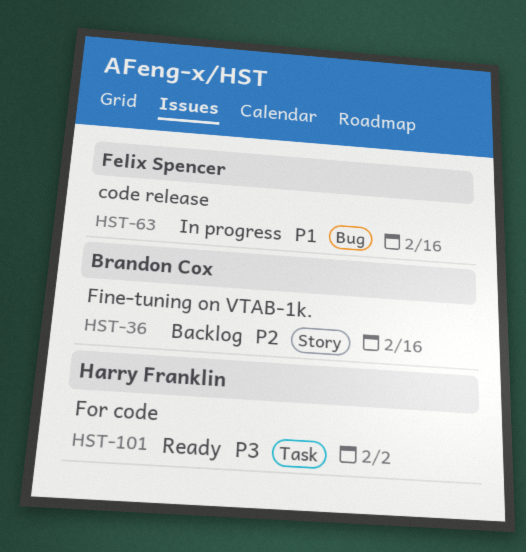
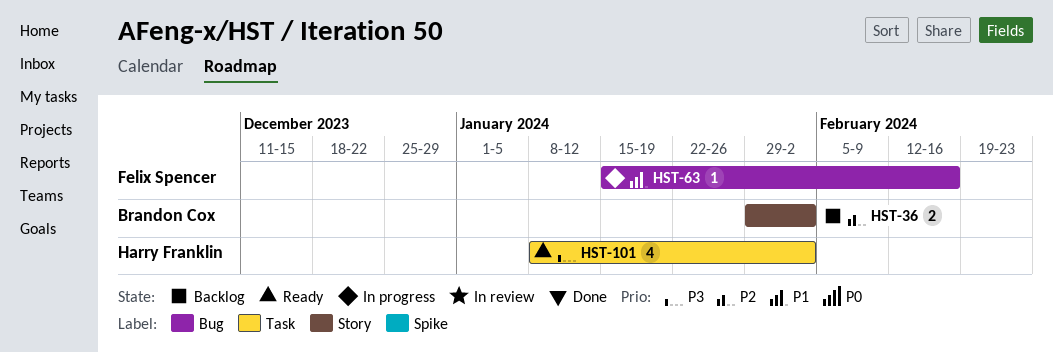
HST-36, due: Feb 16 -> Feb 2

